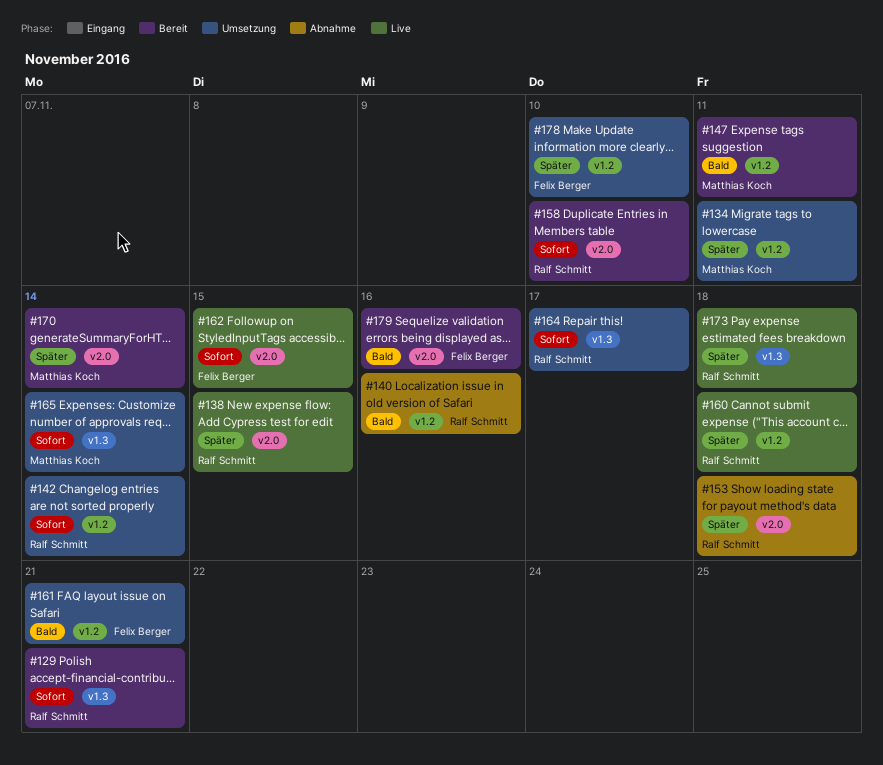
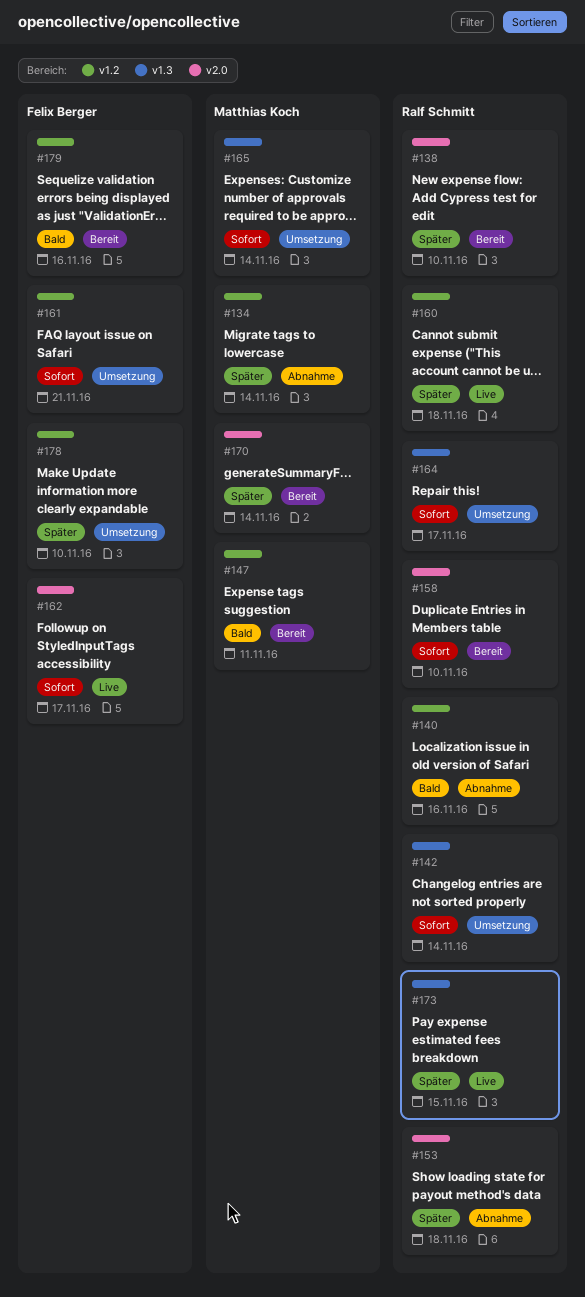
#129: present -> none
#134, status: Umsetzung -> Abnahme
#134, due: Nov 11 -> Nov 14
#138, status: Live -> Bereit
#138, due: Nov 15 -> Nov 10
#142, label: v1.2 -> v1.3
#161, priority: Bald -> Sofort
#162, due: Nov 15 -> Nov 17
#173, due: Nov 18 -> Nov 15
#179, label: v2.0 -> v1.2

